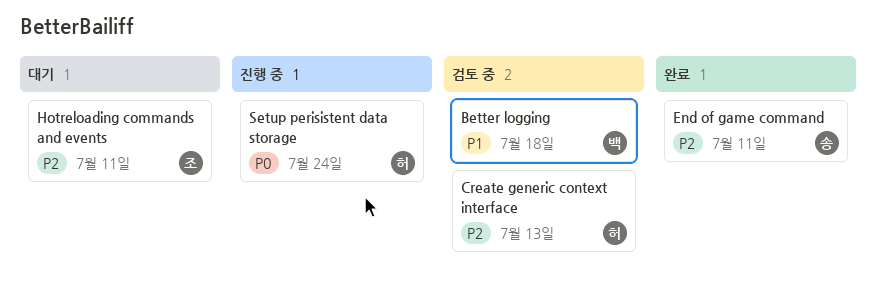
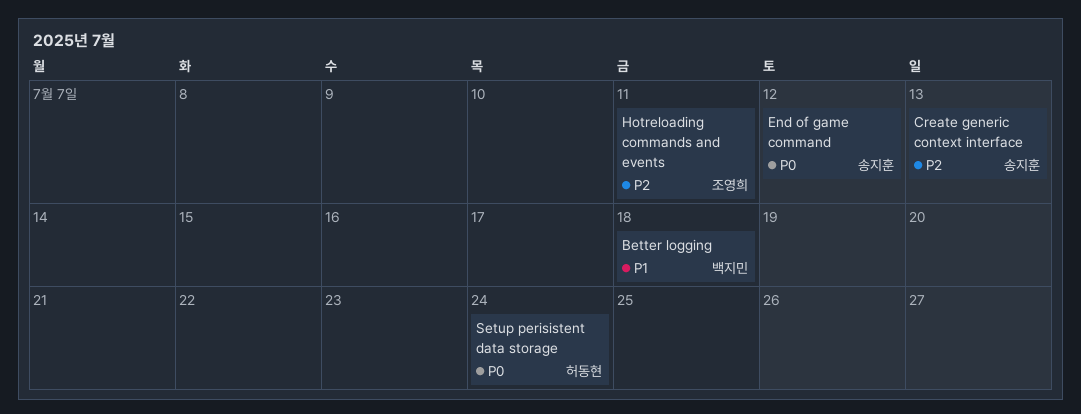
Create generic context interface, owner: 허동현 -> 송지훈
End of game command, priority: P2 -> P0
End of game command, due: Jul 11 -> Jul 12

